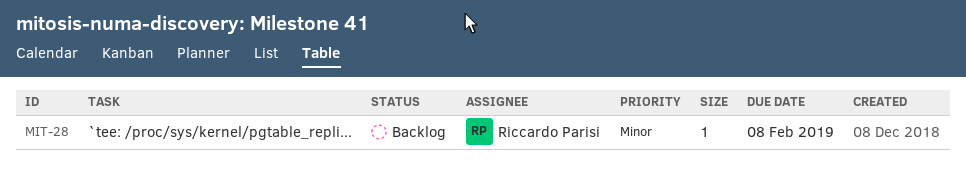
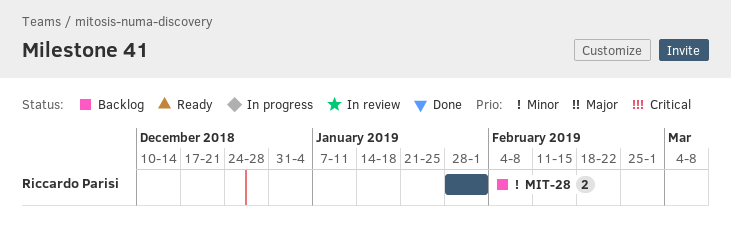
MIT-28, estimate: 1 -> 2
MIT-28, due: Feb 8 -> Feb 1

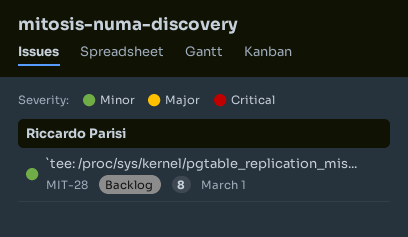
MIT-28, estimate: 2 -> 8
MIT-28, due: Feb 1 -> Mar 1

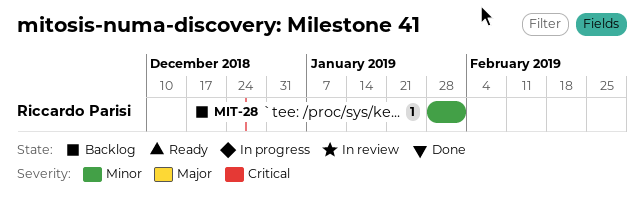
MIT-28, estimate: 8 -> 1
MIT-28, due: Mar 1 -> Feb 1

